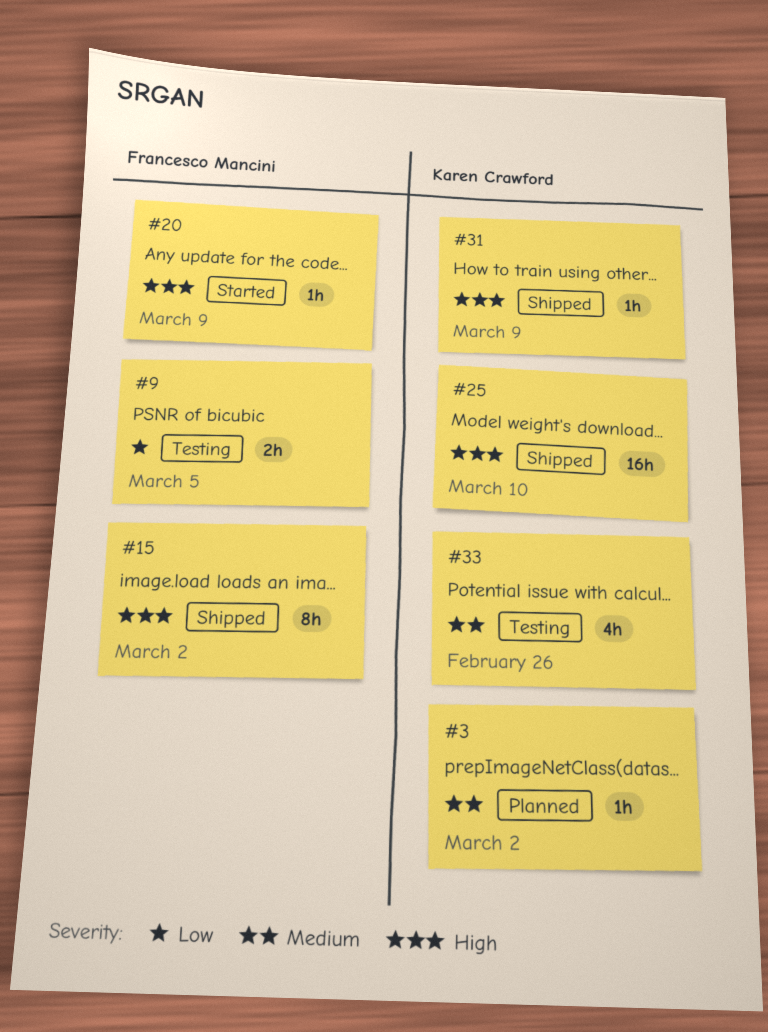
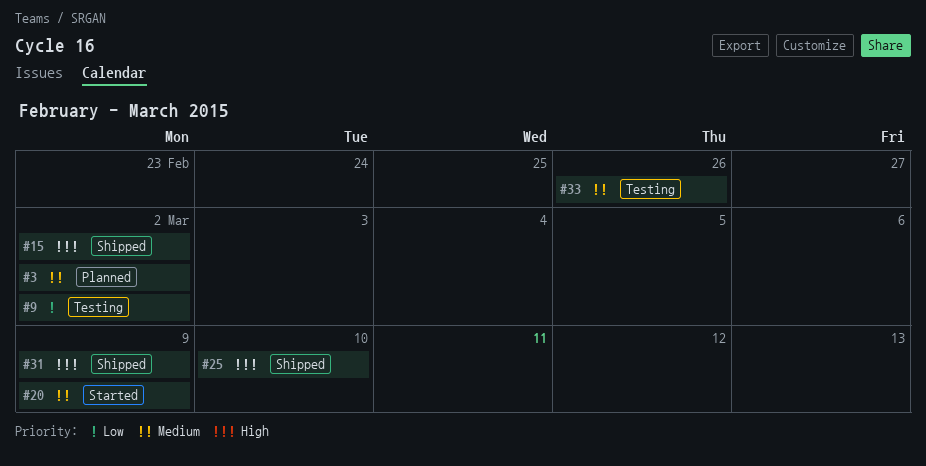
#9, due: Mar 5 -> Mar 2
#20, priority: High -> Medium

